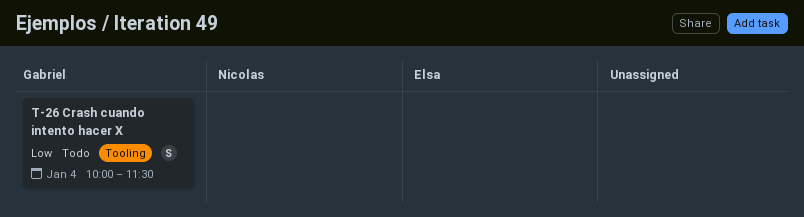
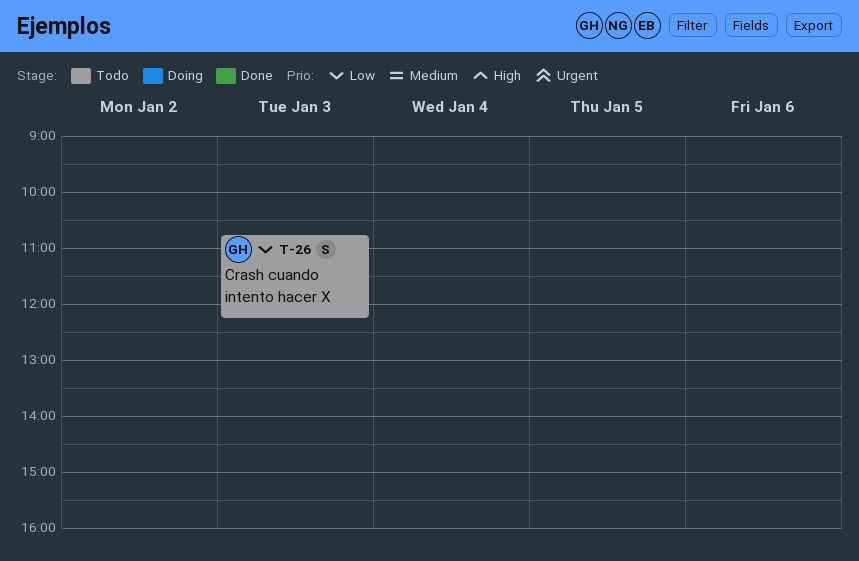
T-26, day: Jan 4 -> Jan 3
T-26, begins: 10:00 -> 10:45
T-26, ends: 11:30 -> 12:15

